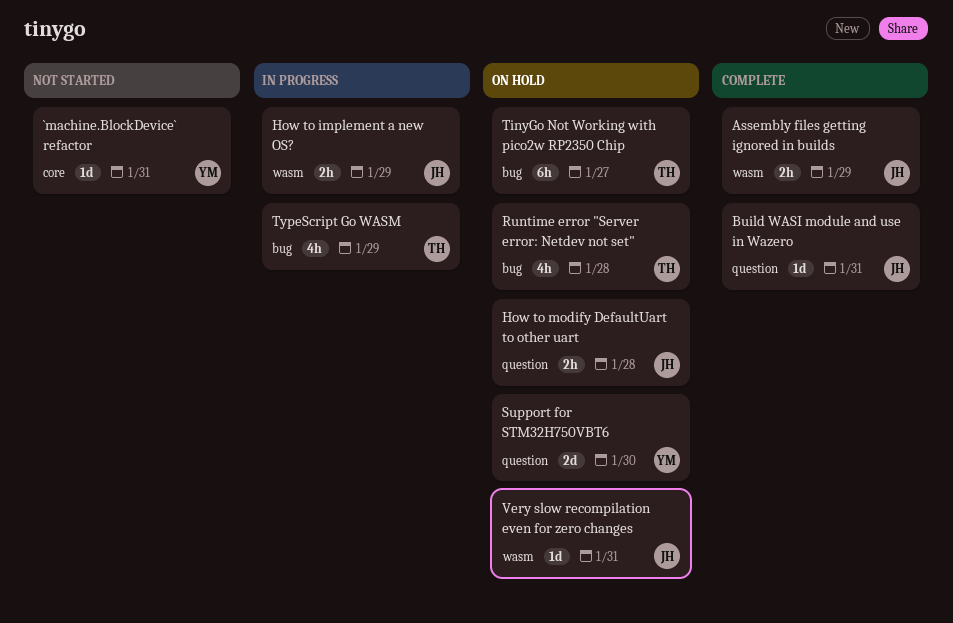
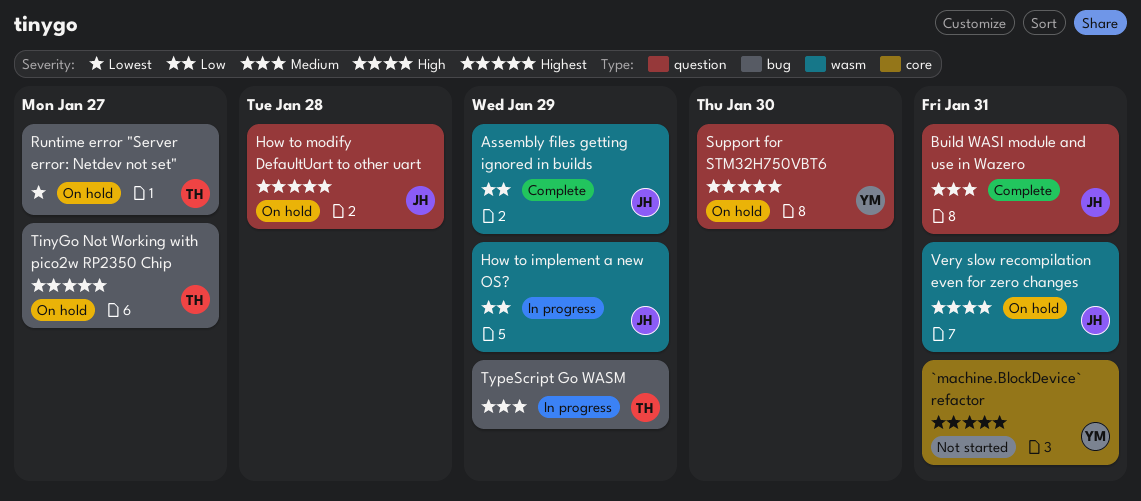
Runtime error "Server error: Netdev not set", due: Jan 28 -> Jan 27

